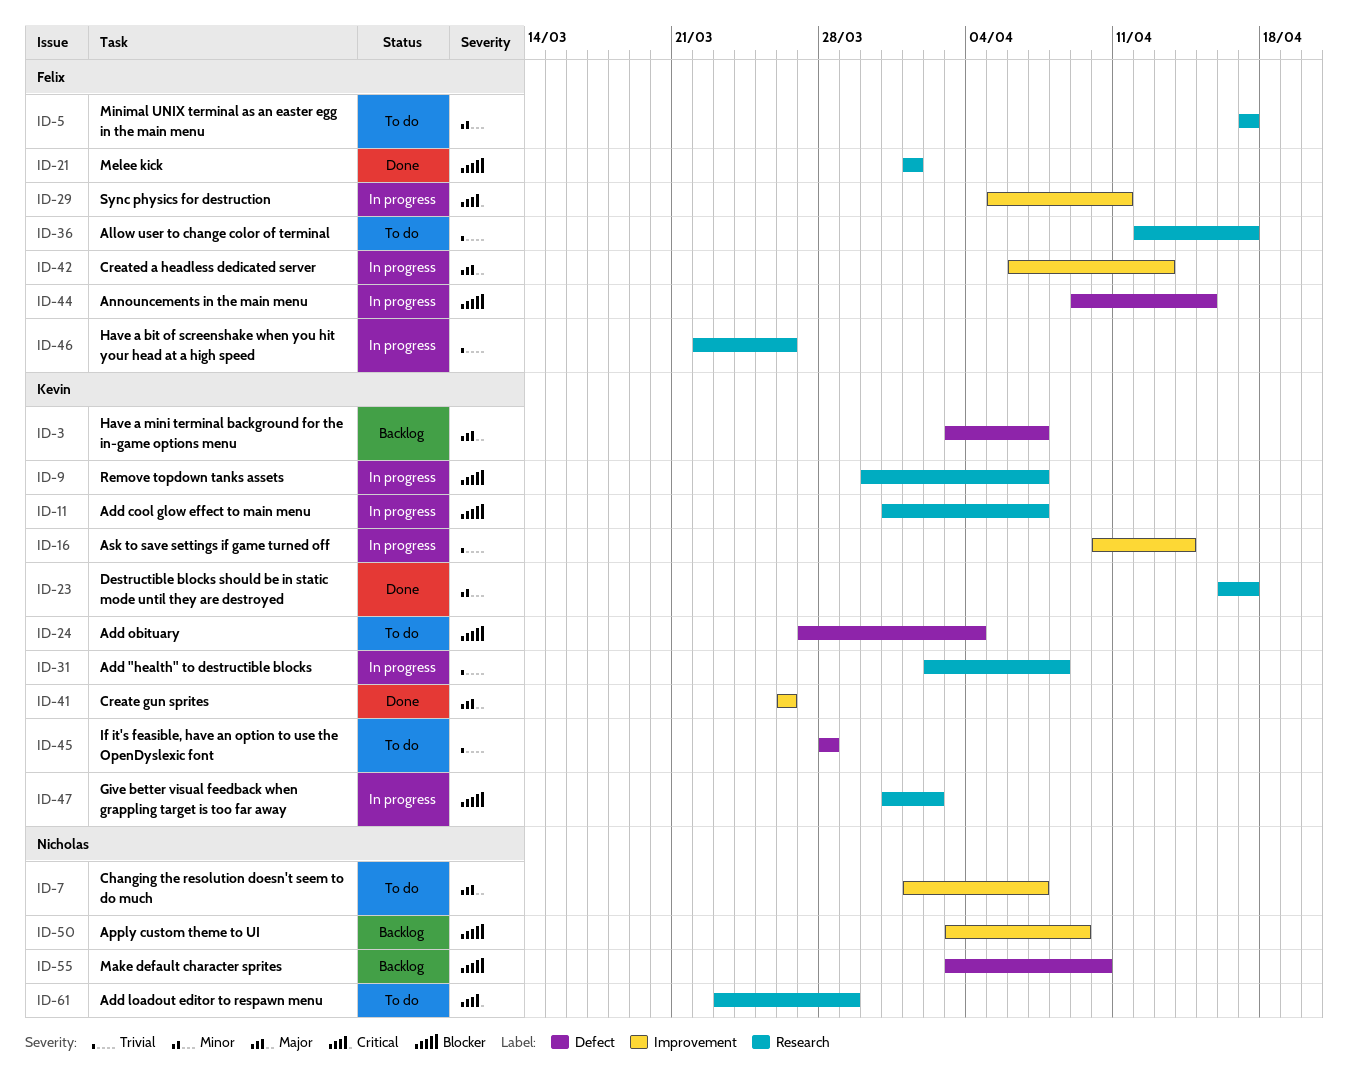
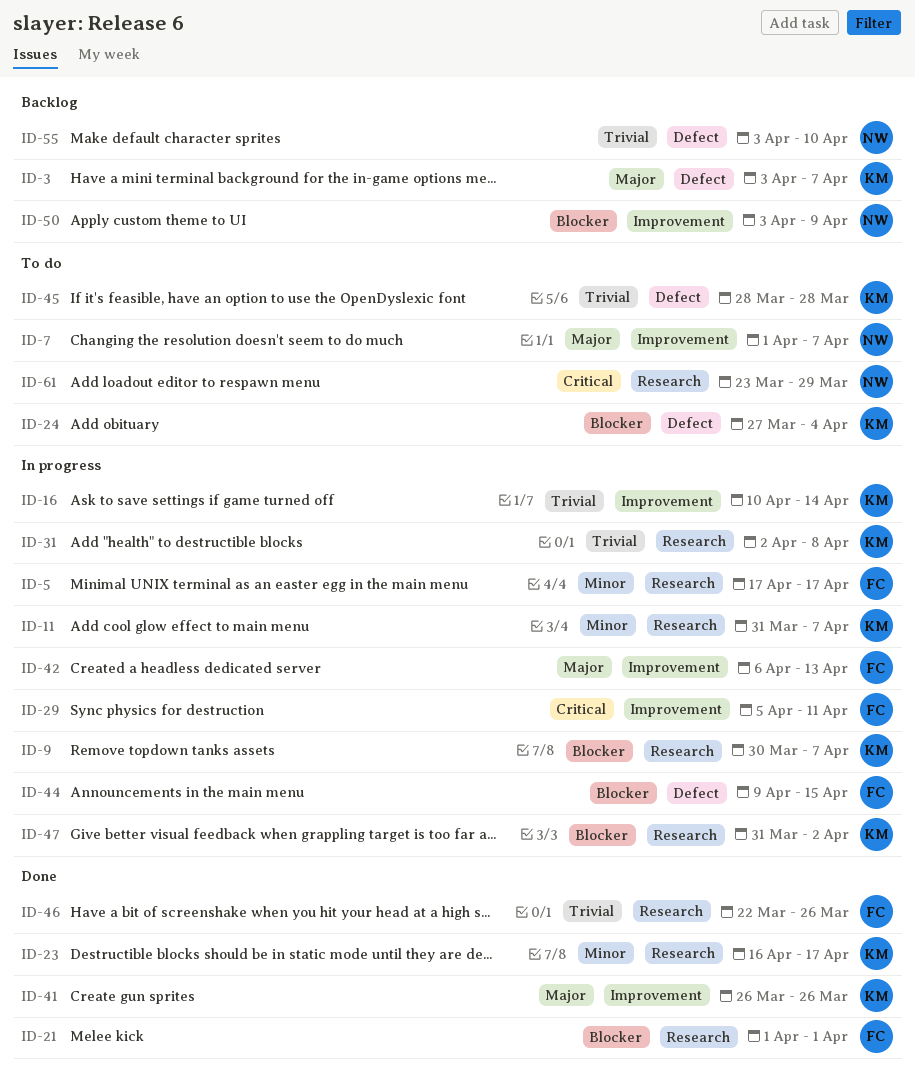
ID-5, status: To do -> In progress
ID-11, priority: Blocker -> Minor
ID-36: present -> none
ID-46, status: In progress -> Done
ID-55, priority: Blocker -> Trivial

